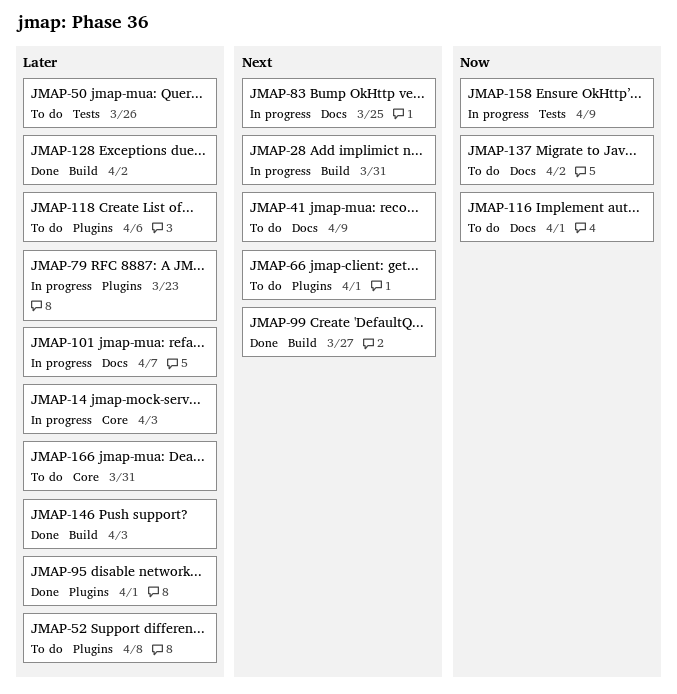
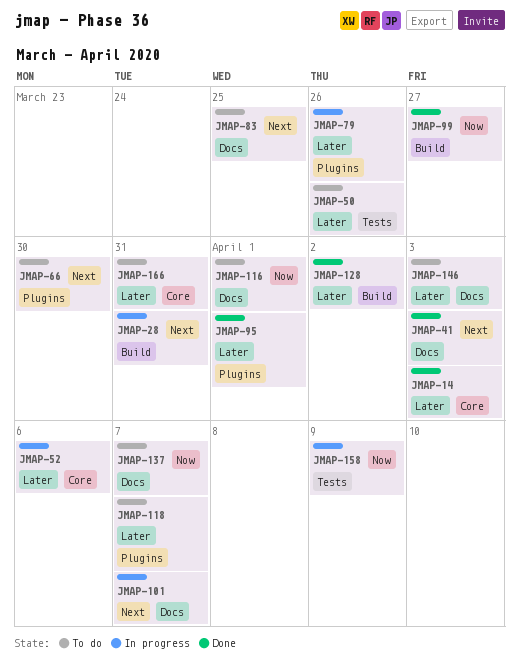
JMAP-14, status: In progress -> Done
JMAP-41, status: To do -> Done
JMAP-41, due: Apr 9 -> Apr 3
JMAP-52, status: To do -> In progress
JMAP-52, label: Plugins -> Core
JMAP-52, due: Apr 8 -> Apr 6
JMAP-66, due: Apr 1 -> Mar 30
JMAP-79, due: Mar 23 -> Mar 26
JMAP-83, status: In progress -> To do
JMAP-99, priority: Next -> Now
JMAP-101, priority: Later -> Next
JMAP-118, due: Apr 6 -> Apr 7
JMAP-137, due: Apr 2 -> Apr 7
JMAP-146, status: Done -> To do
JMAP-146, label: Build -> Docs

